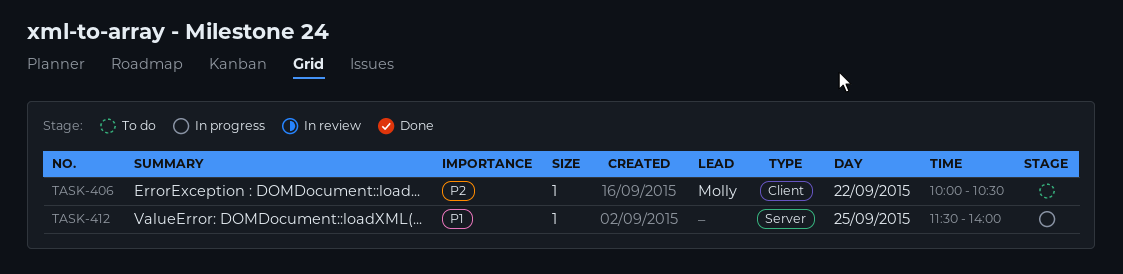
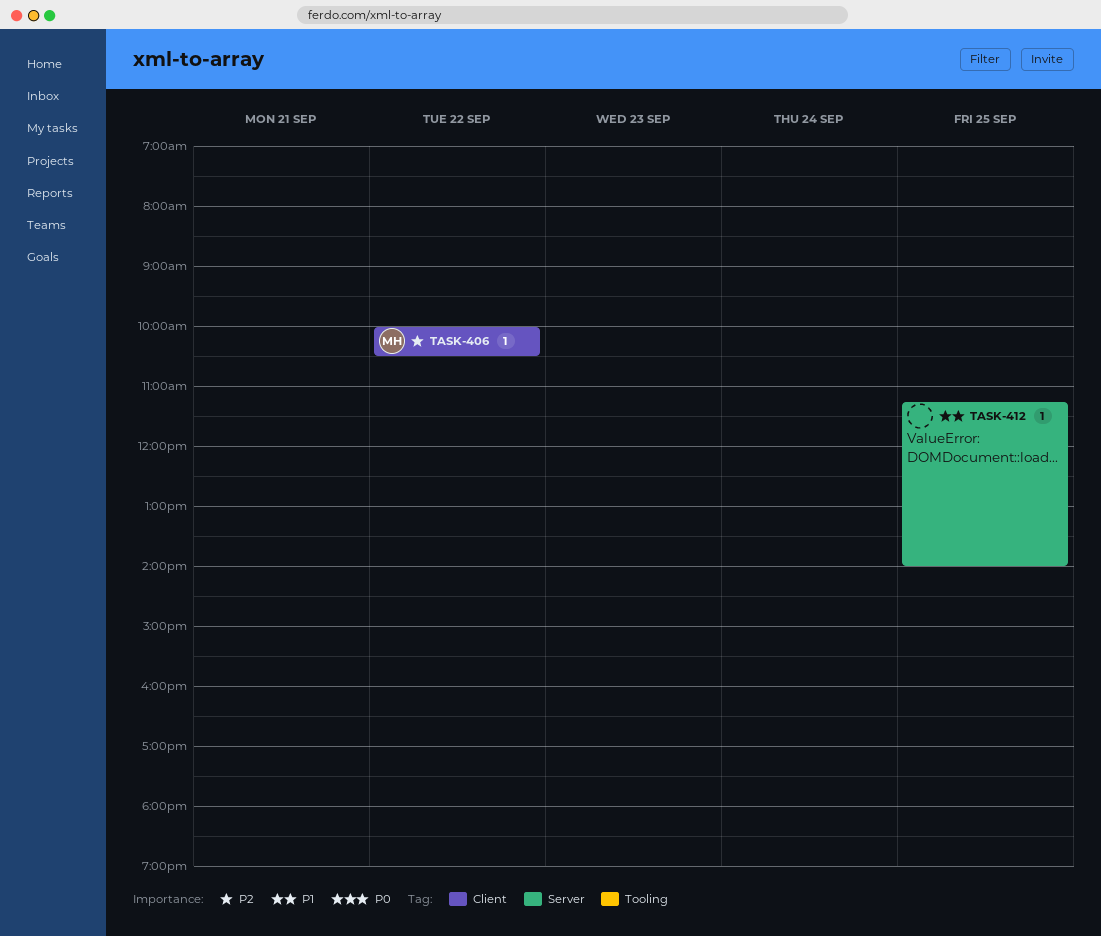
TASK-412, begins: 11:30 -> 11:15

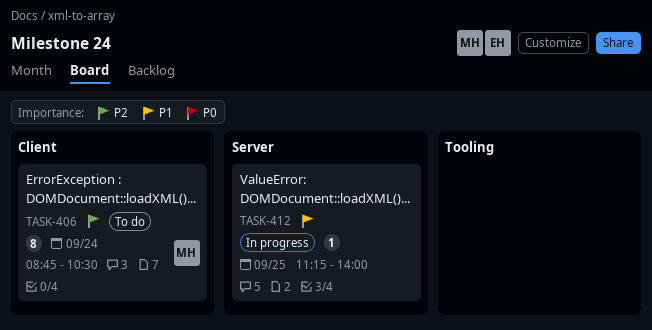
TASK-406, estimate: 1 -> 8
TASK-406, day: Sep 22 -> Sep 24
TASK-406, begins: 10:00 -> 08:45

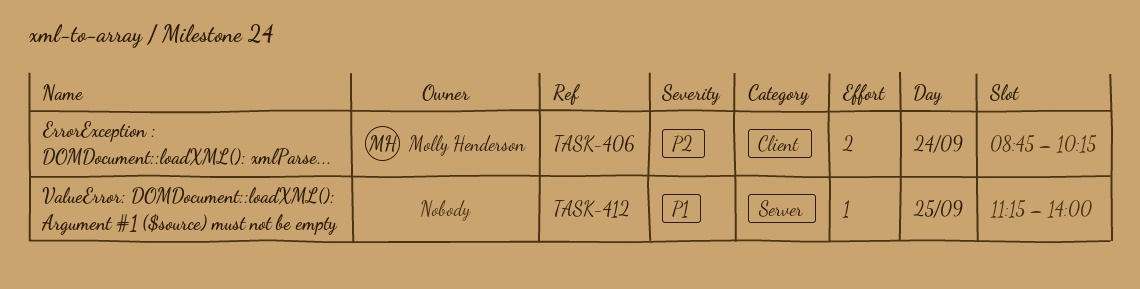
TASK-406, estimate: 8 -> 2
TASK-406, ends: 10:30 -> 10:15

